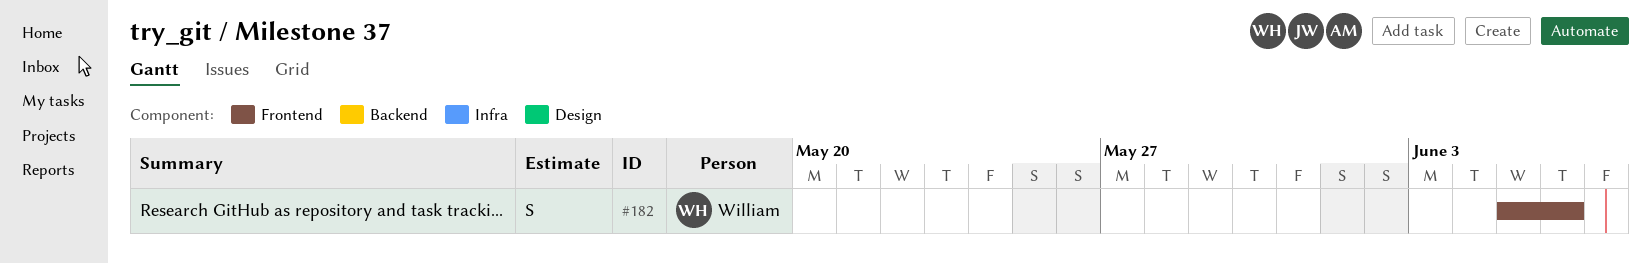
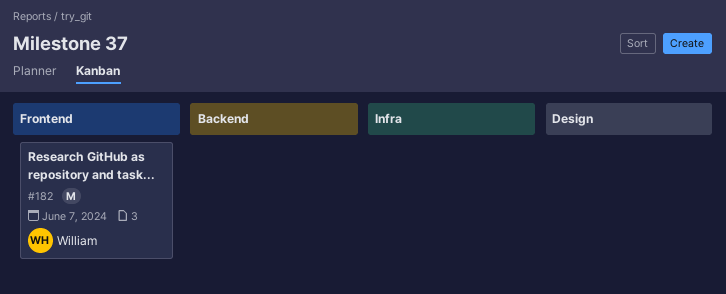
#182, estimate: S -> M
#182, due: Jun 6 -> Jun 7

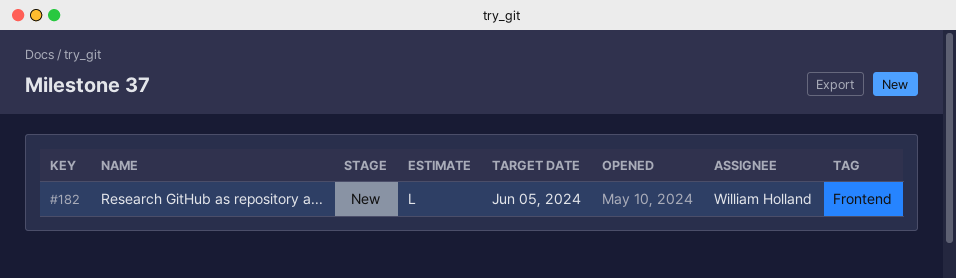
#182, estimate: M -> L
#182, due: Jun 7 -> Jun 5

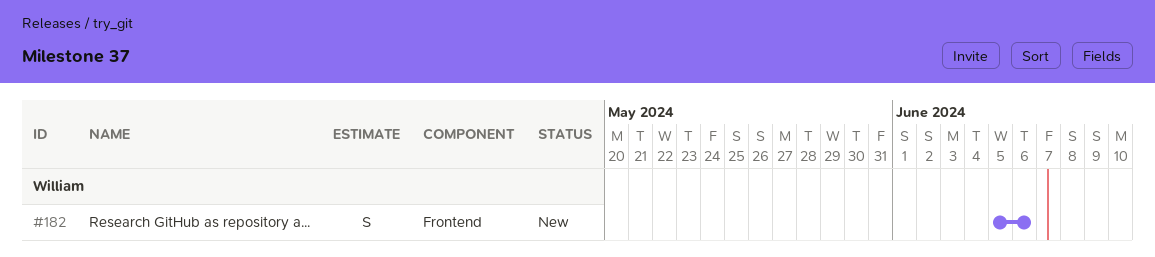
#182, estimate: L -> S
#182, due: Jun 5 -> Jun 6

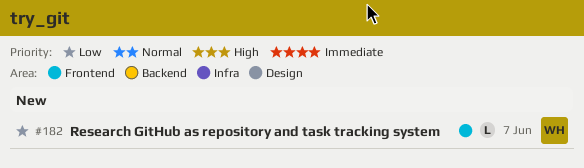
#182, estimate: S -> L
#182, due: Jun 6 -> Jun 7

